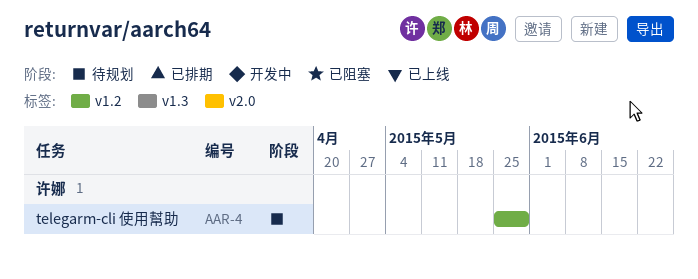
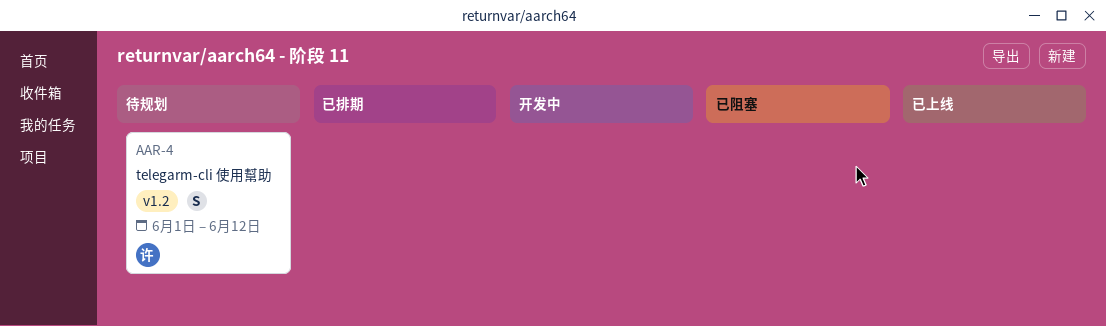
AAR-4, start: May 25 -> Jun 1
AAR-4, due: May 29 -> Jun 12

